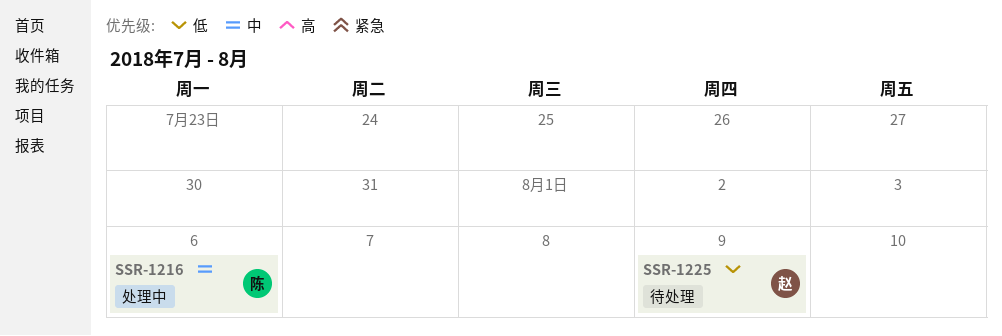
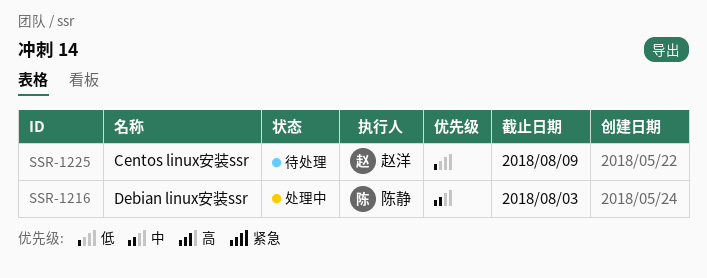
SSR-1216, due: Aug 6 -> Aug 3

